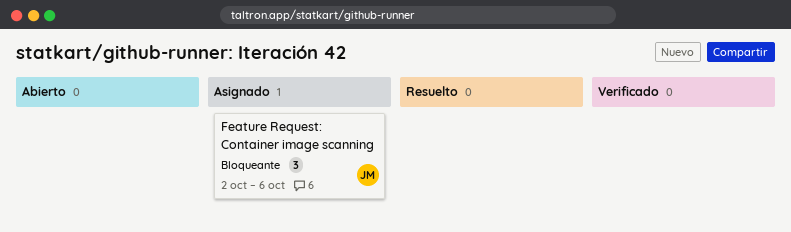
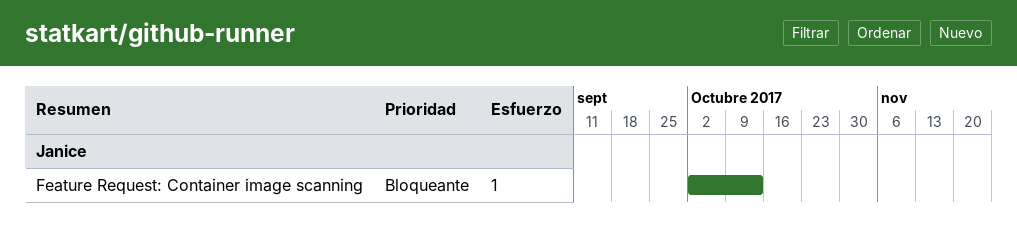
Feature Request: Container image scanning, estimate: 3 -> 1
Feature Request: Container image scanning, due: Oct 6 -> Oct 13

